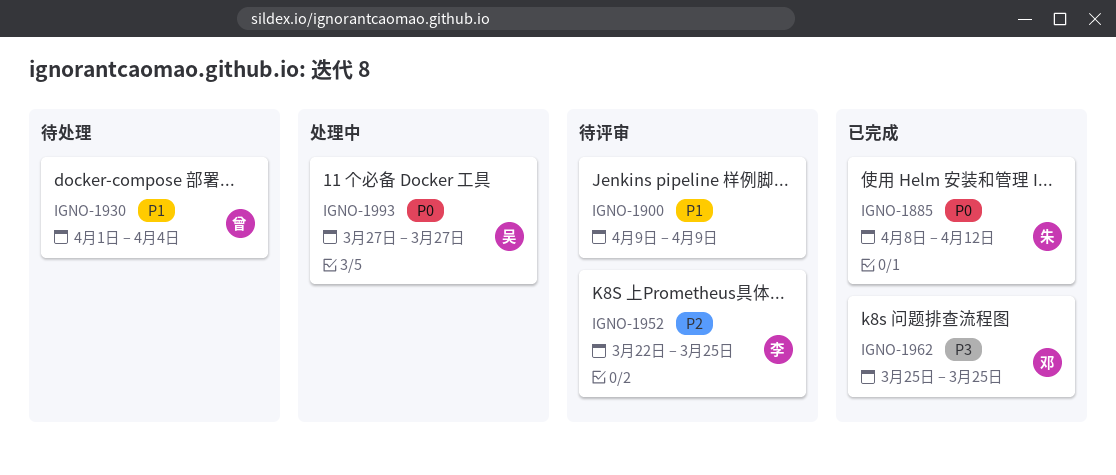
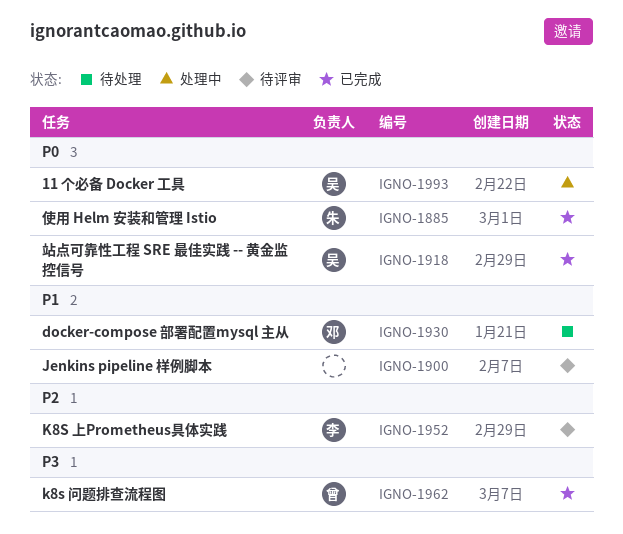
IGNO-1918: none -> present
IGNO-1930, owner: 曾 -> 邓
IGNO-1962, owner: 邓 -> 曾

